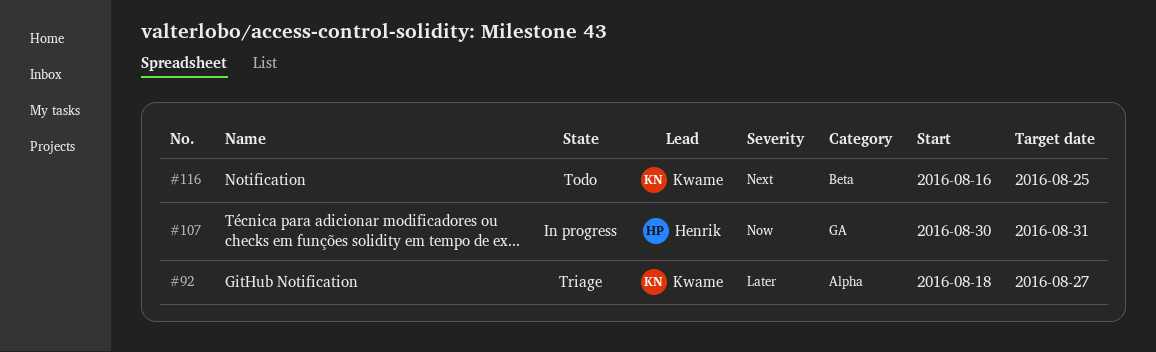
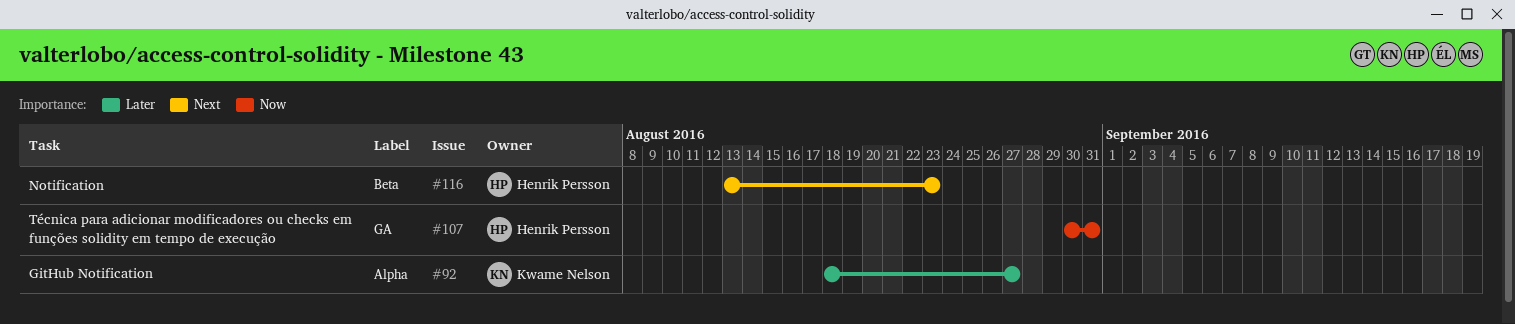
#116, owner: Kwame Nelson -> Henrik Persson
#116, start: Aug 16 -> Aug 13
#116, due: Aug 25 -> Aug 23

